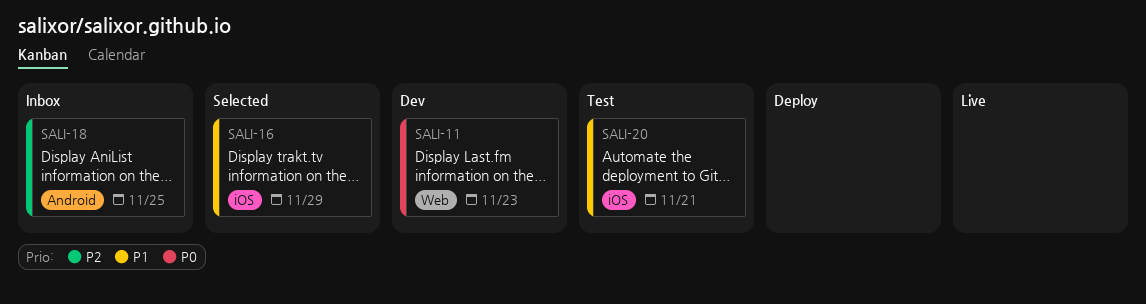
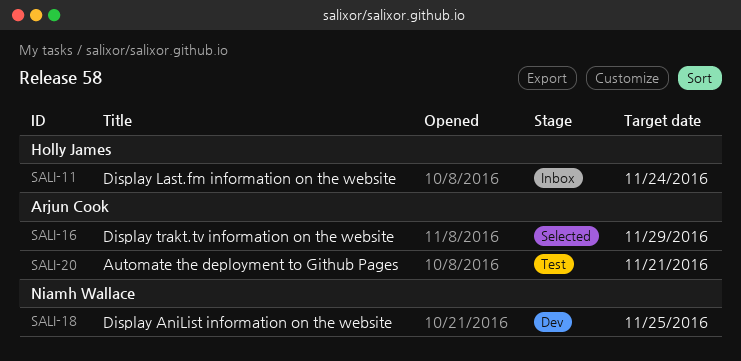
SALI-11, status: Dev -> Inbox
SALI-11, due: Nov 23 -> Nov 24
SALI-18, status: Inbox -> Dev

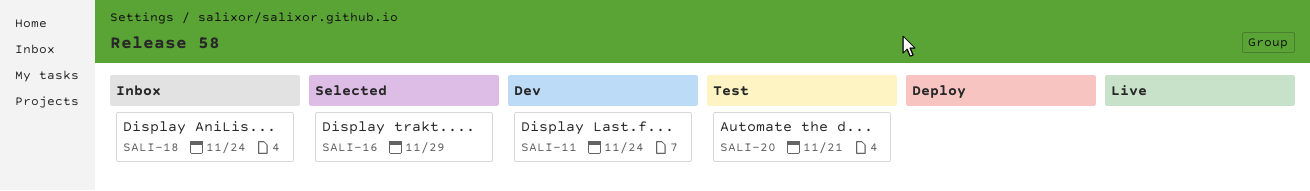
SALI-11, status: Inbox -> Dev
SALI-18, status: Dev -> Inbox
SALI-18, due: Nov 25 -> Nov 24

